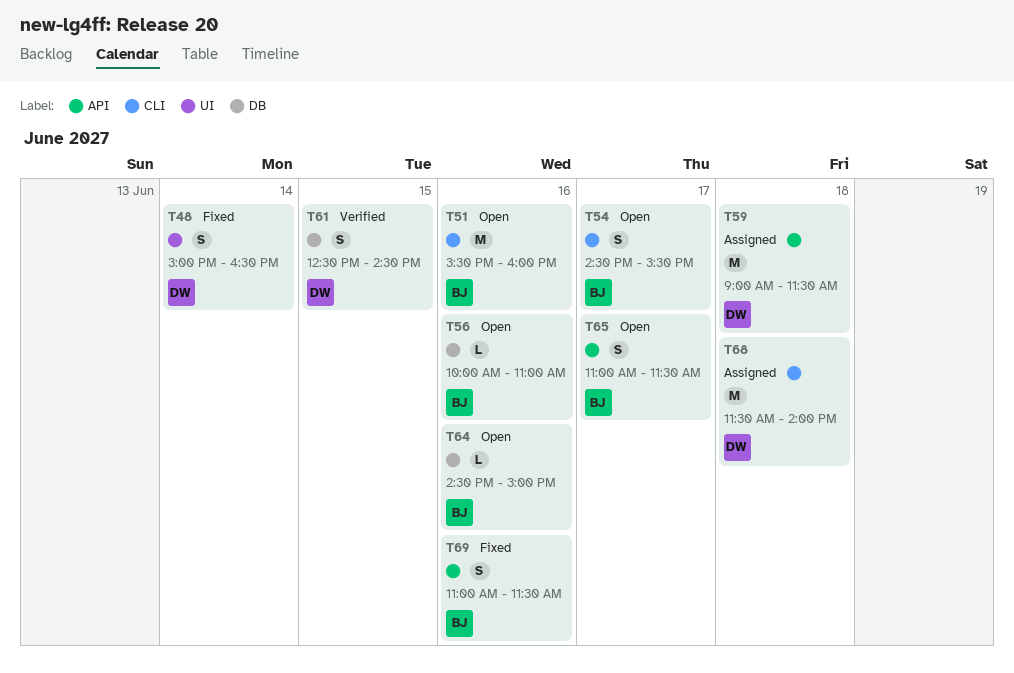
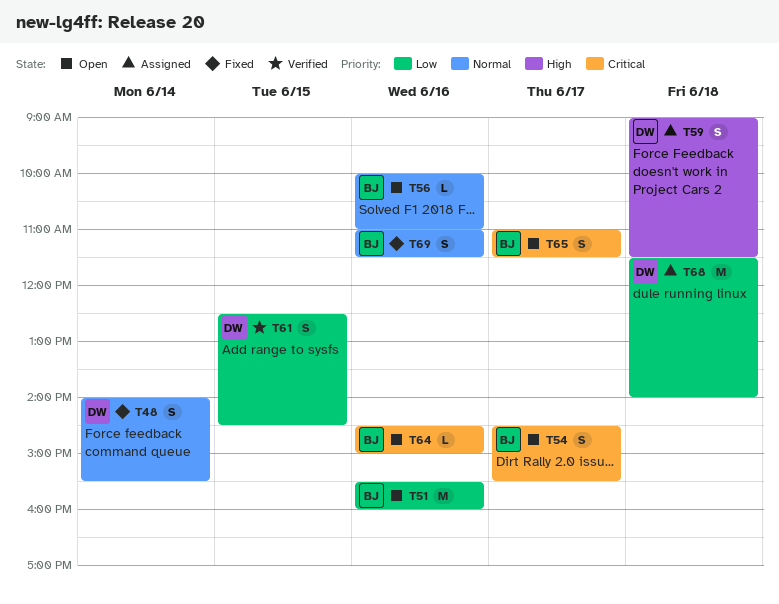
T48, begins: 15:00 -> 14:00
T48, ends: 16:30 -> 15:30
T59, estimate: M -> S

